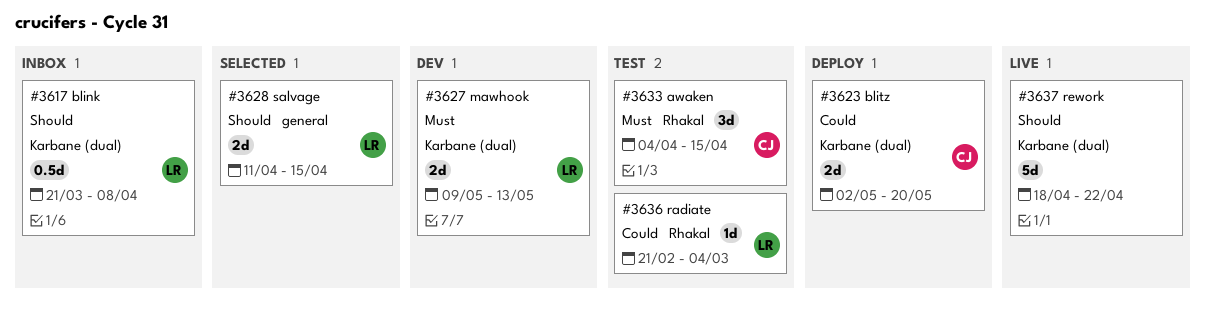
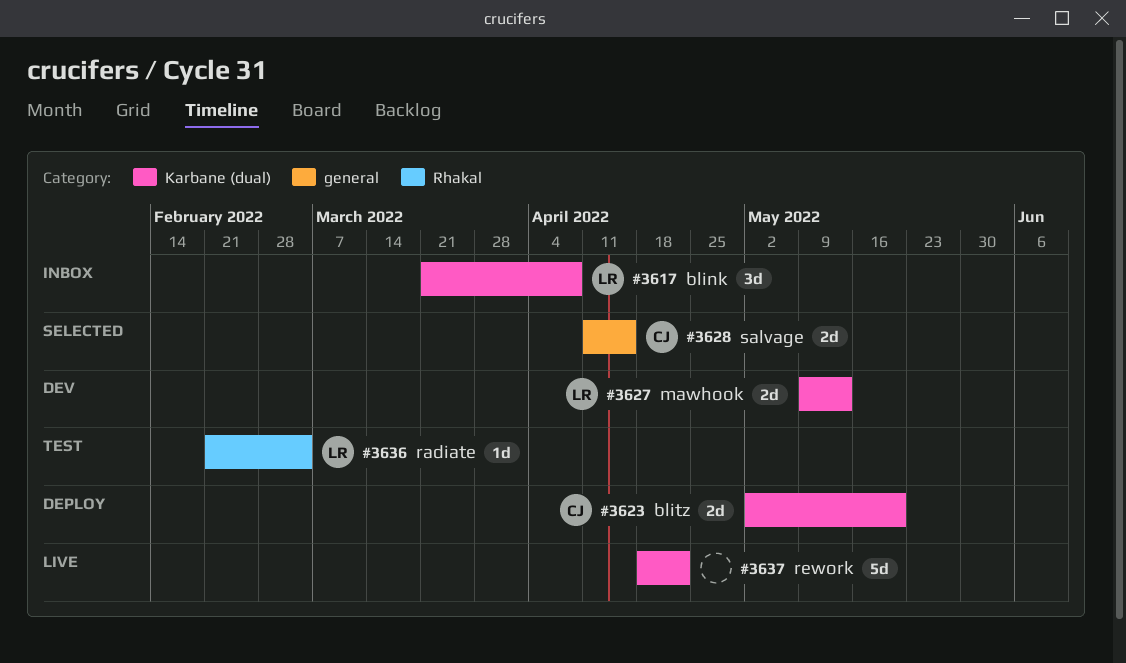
#3617, estimate: 0.5d -> 3d
#3628, owner: LR -> CJ
#3633: present -> none

